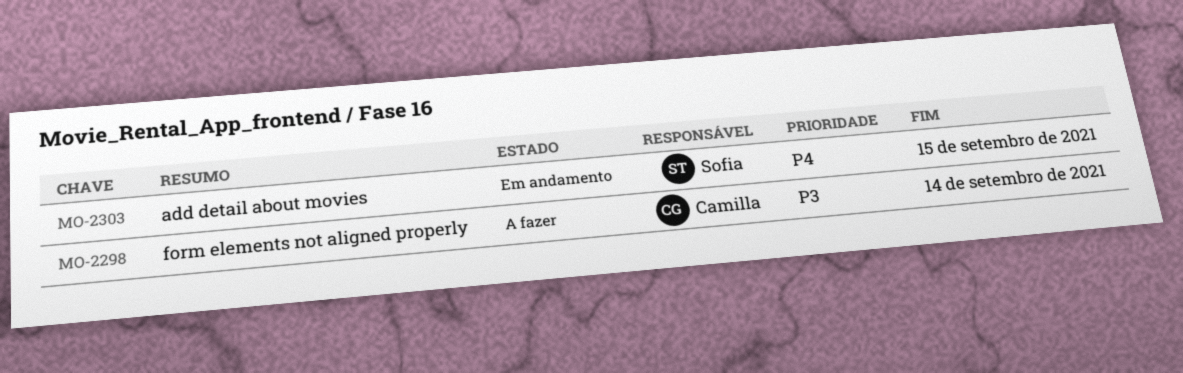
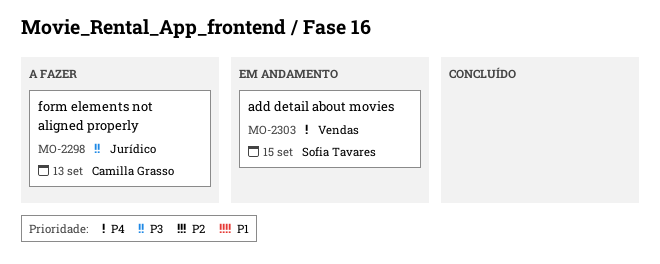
MO-2298, due: Sep 14 -> Sep 13

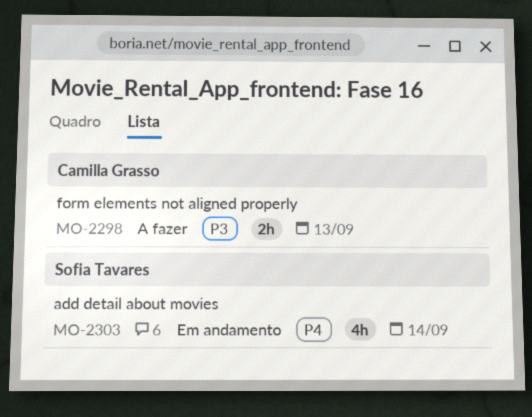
MO-2303, due: Sep 15 -> Sep 14

